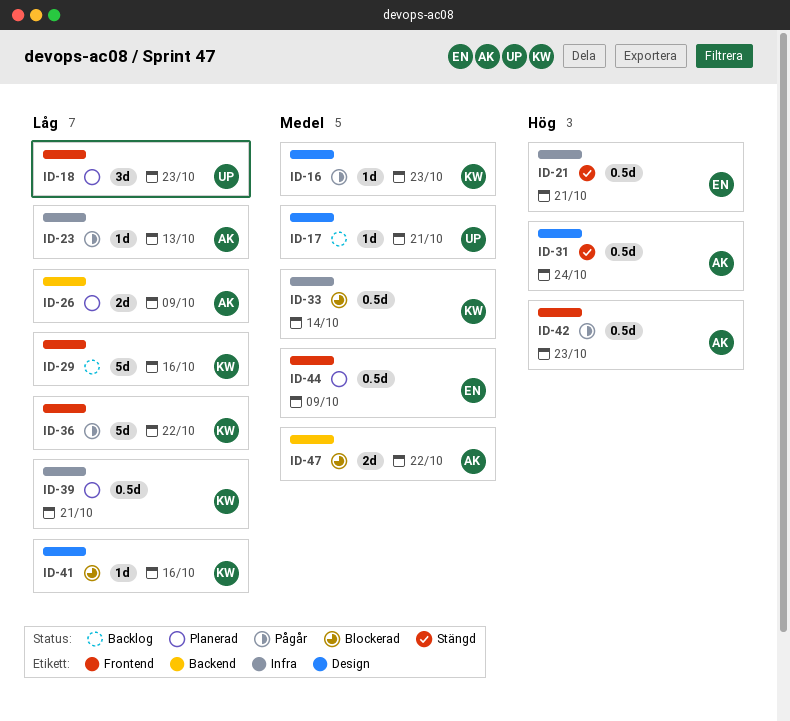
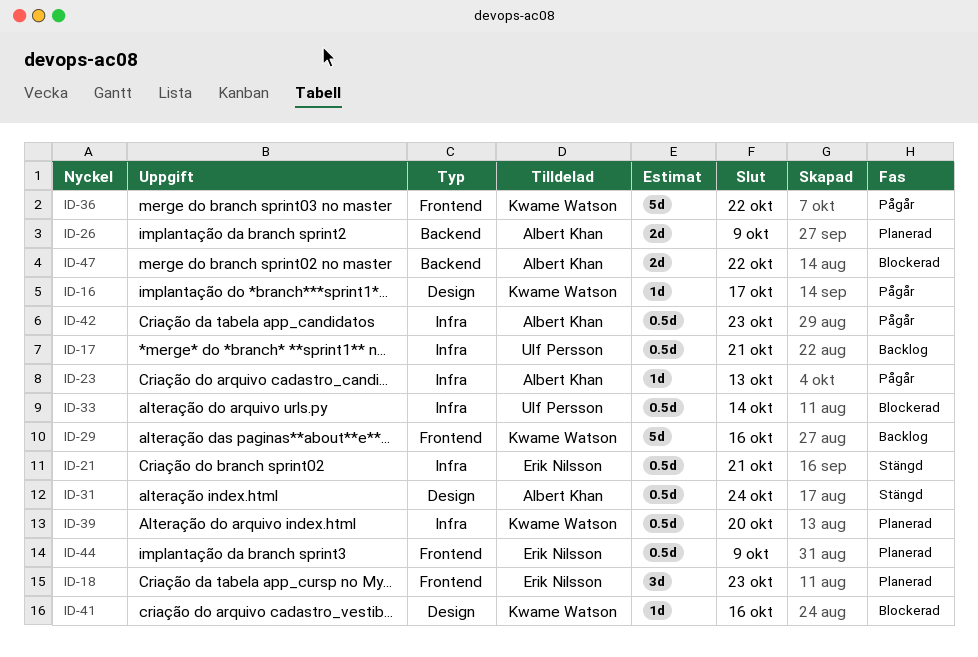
ID-16, due: Oct 23 -> Oct 17
ID-17, label: Design -> Infra
ID-17, estimate: 1d -> 0.5d
ID-18, owner: Ulf Persson -> Erik Nilsson
ID-33, owner: Kwame Watson -> Ulf Persson
ID-39, due: Oct 21 -> Oct 20
ID-42, label: Frontend -> Infra

